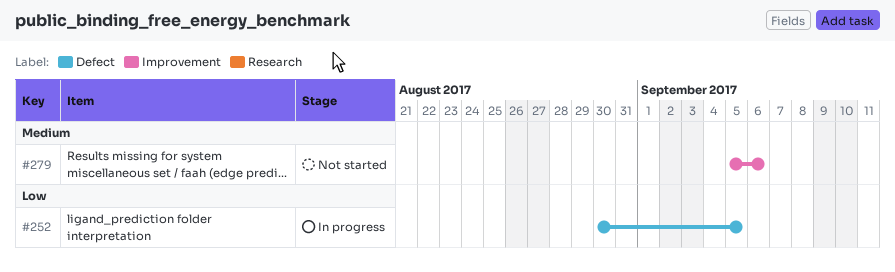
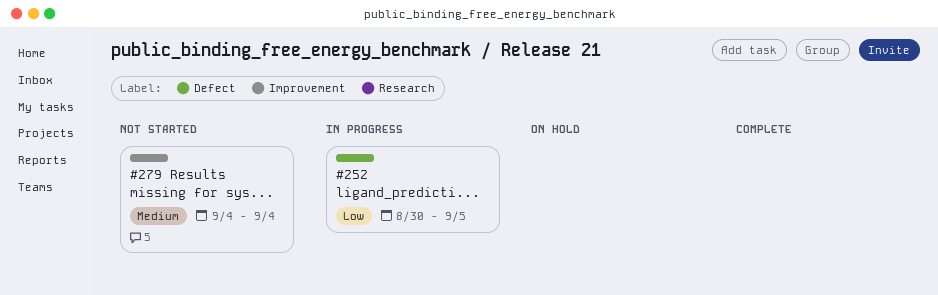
#279, start: Sep 5 -> Sep 4
#279, due: Sep 6 -> Sep 4

